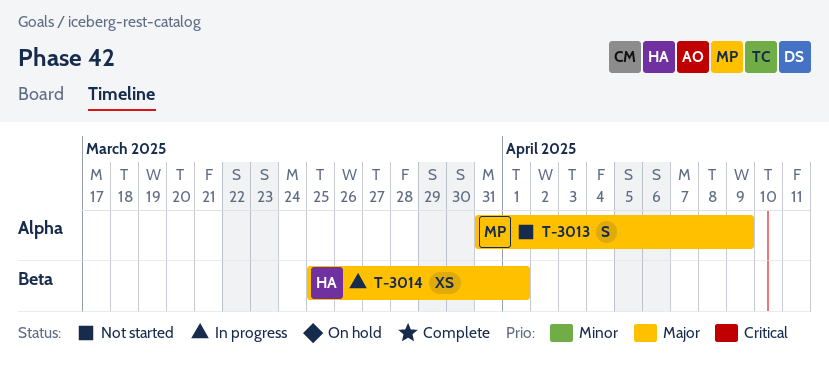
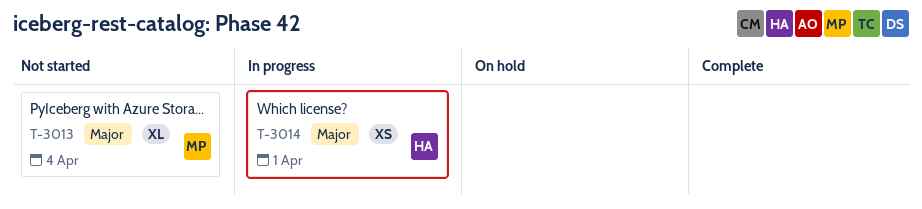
T-3013, estimate: S -> XL
T-3013, due: Apr 9 -> Apr 4

